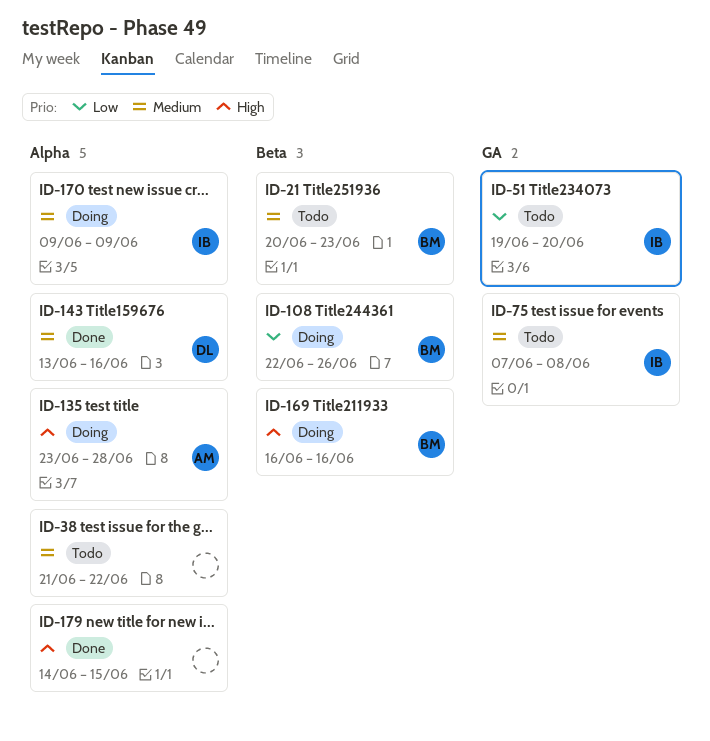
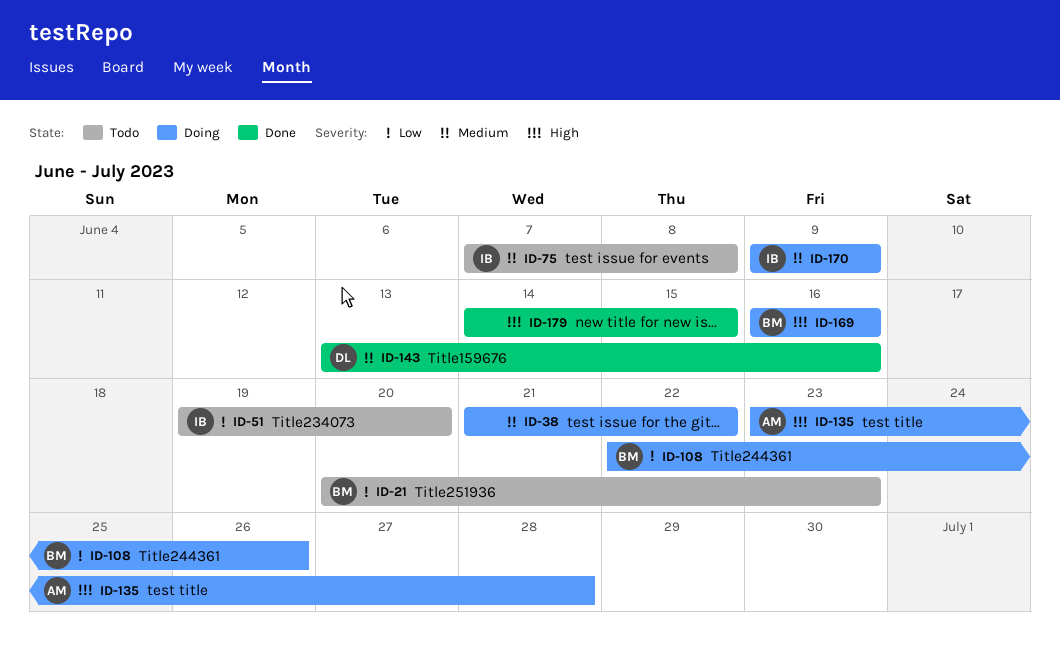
ID-21, priority: Medium -> Low
ID-38, status: Todo -> Doing

